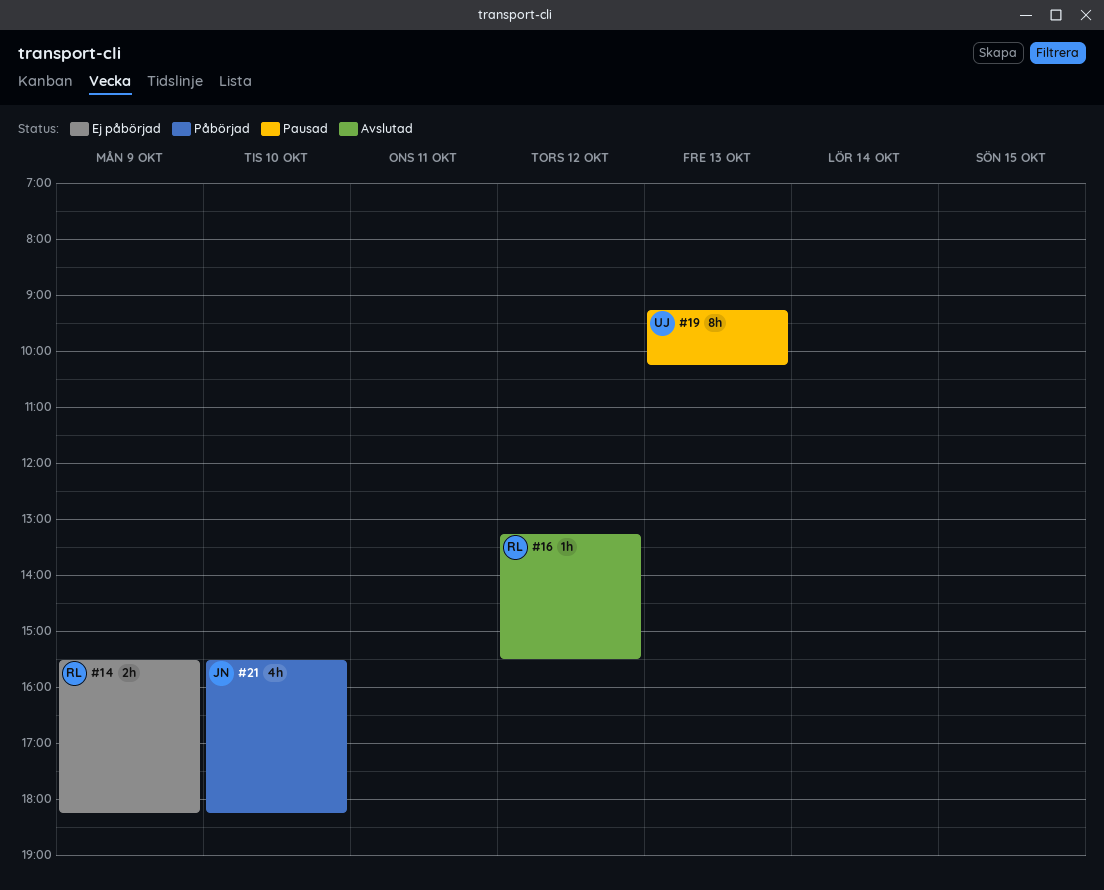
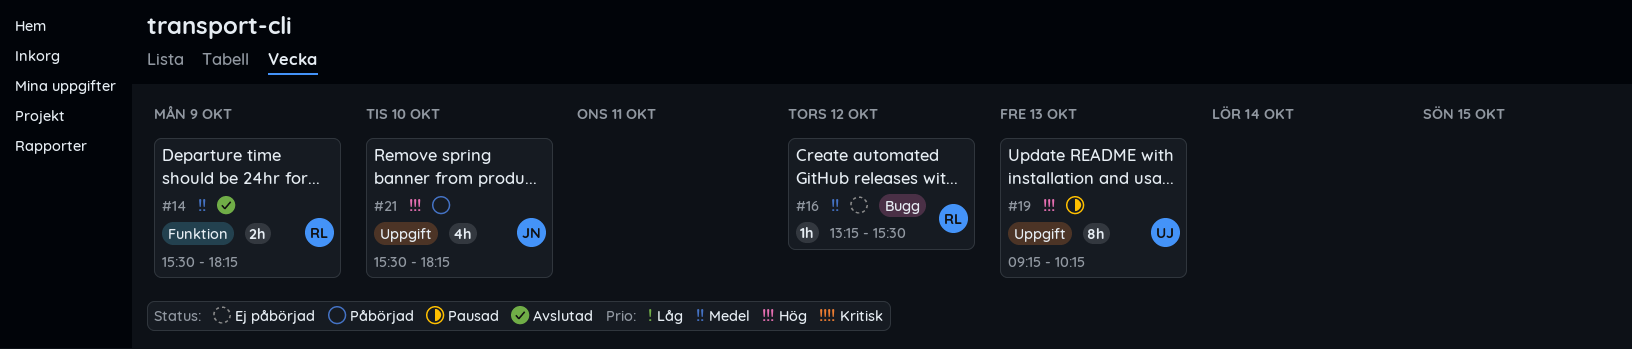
#14, status: Ej påbörjad -> Avslutad
#16, status: Avslutad -> Ej påbörjad

